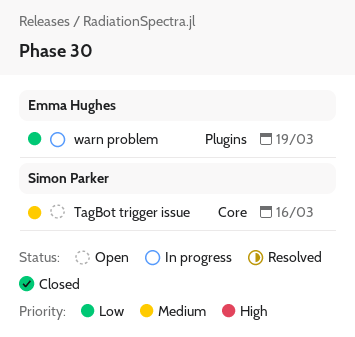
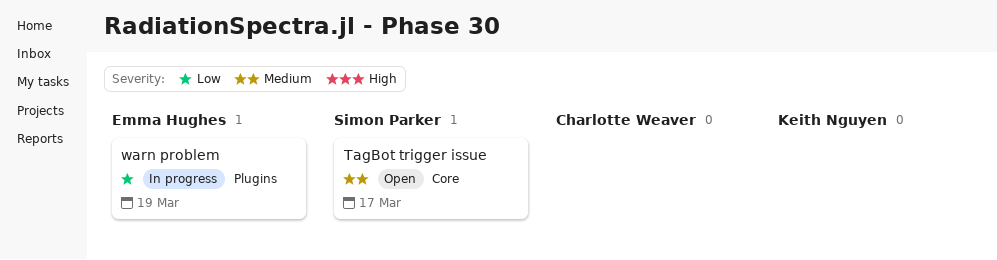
TagBot trigger issue, due: Mar 16 -> Mar 17

